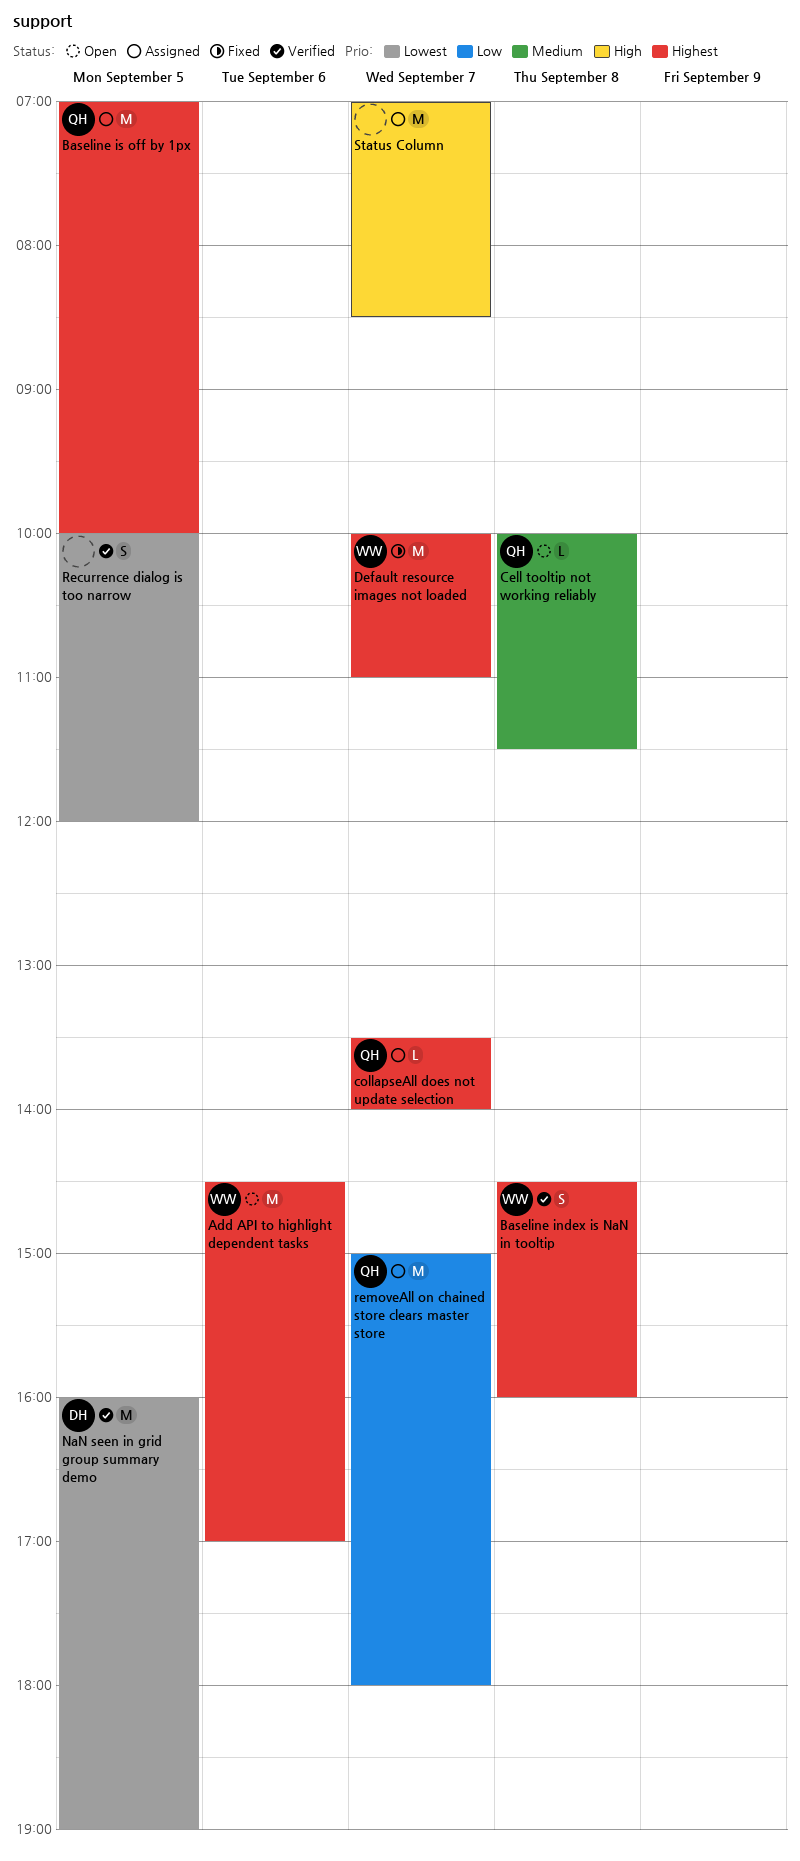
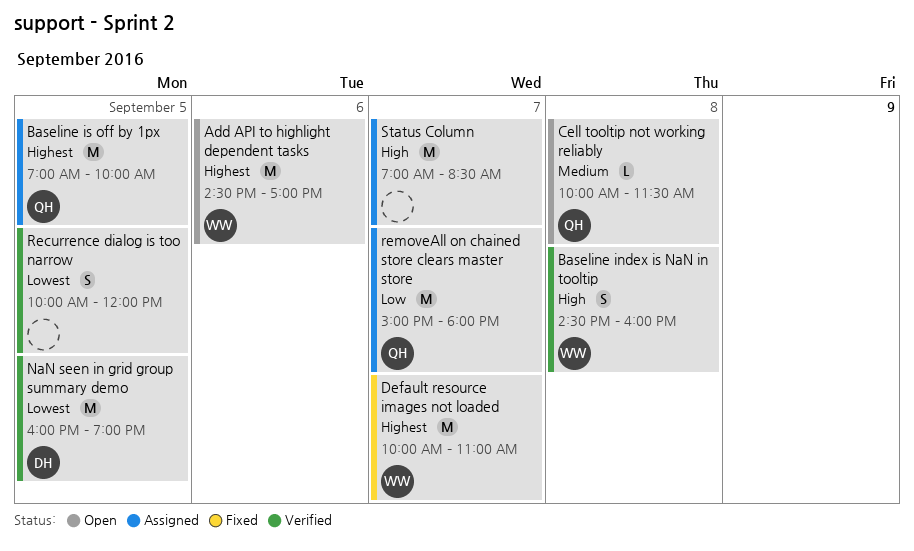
Baseline index is NaN in tooltip, priority: Highest -> High
collapseAll does not update selection: present -> none

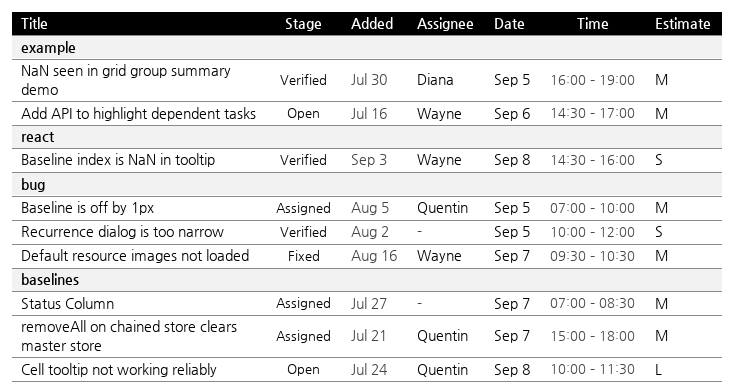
Default resource images not loaded, begins: 10:00 -> 09:30
Default resource images not loaded, ends: 11:00 -> 10:30

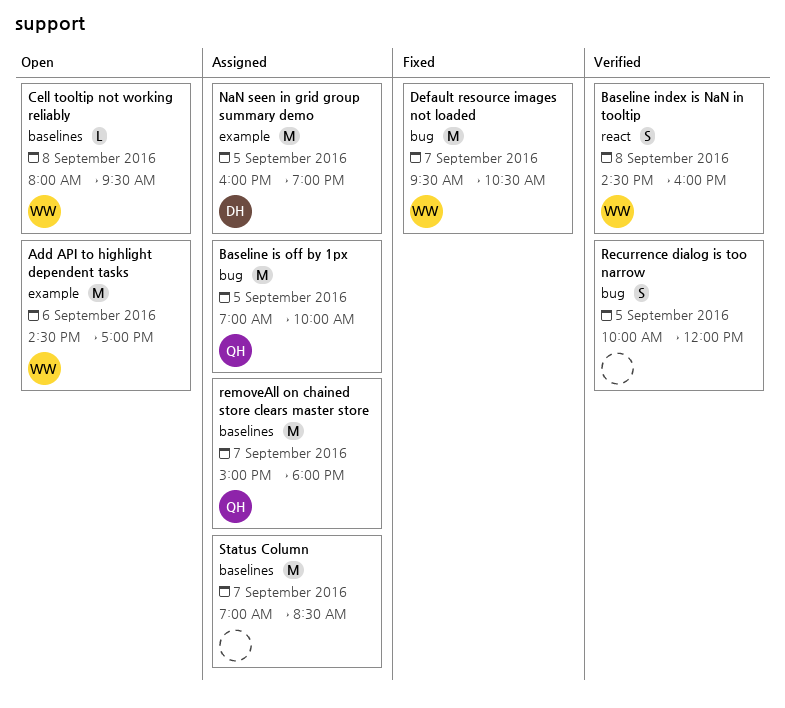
Cell tooltip not working reliably, owner: Quentin -> Wayne
Cell tooltip not working reliably, begins: 10:00 -> 08:00
Cell tooltip not working reliably, ends: 11:30 -> 09:30
NaN seen in grid group summary demo, status: Verified -> Assigned

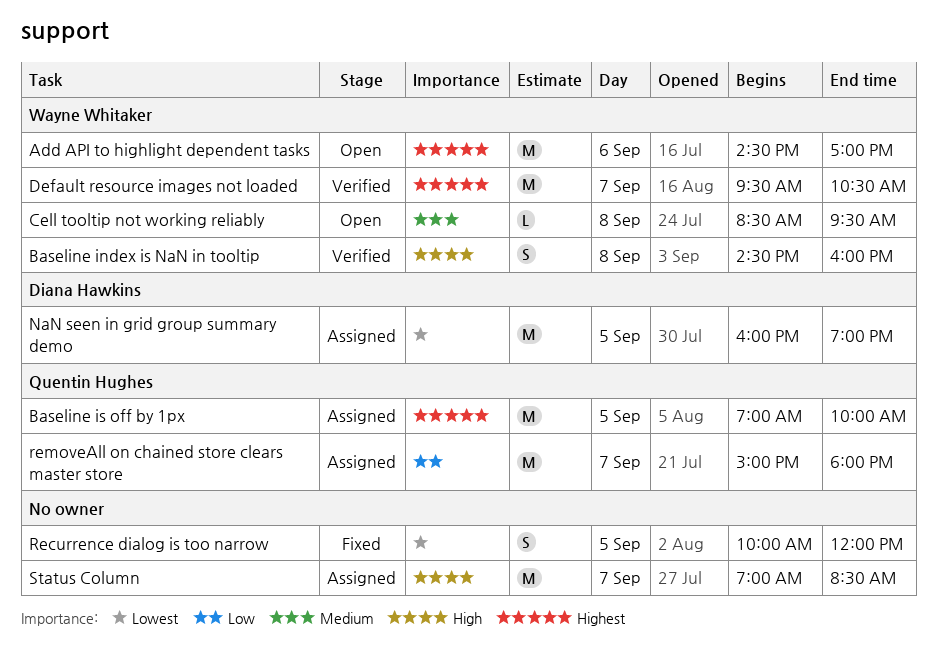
Cell tooltip not working reliably, begins: 08:00 -> 08:30
Default resource images not loaded, status: Fixed -> Verified
Recurrence dialog is too narrow, status: Verified -> Fixed

